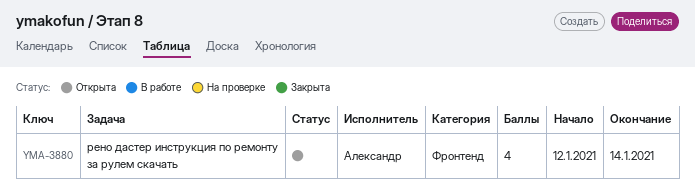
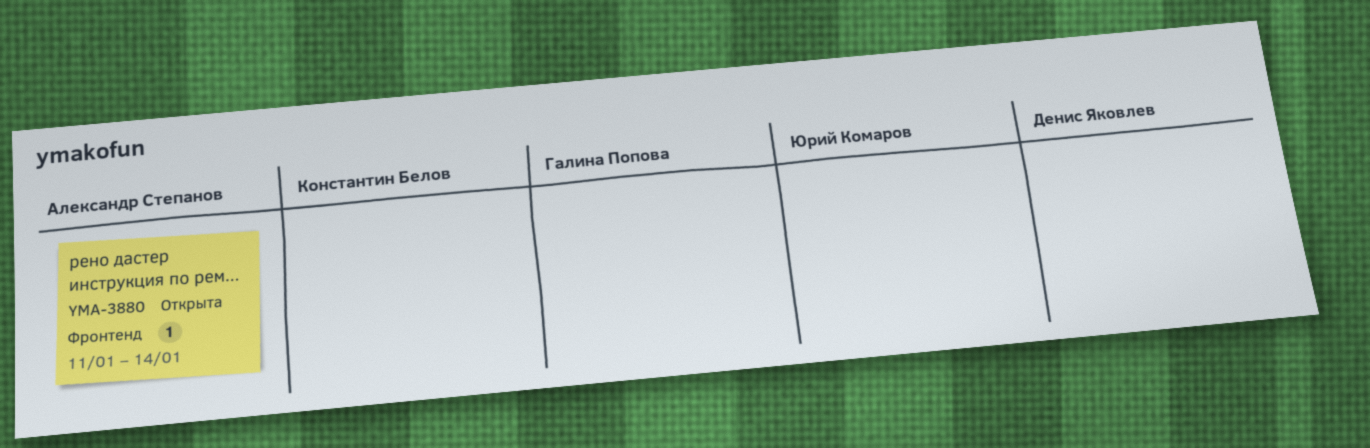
YMA-3880, estimate: 4 -> 1
YMA-3880, start: Jan 12 -> Jan 11

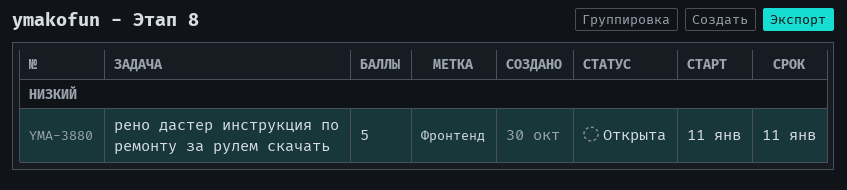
YMA-3880, estimate: 1 -> 5
YMA-3880, due: Jan 14 -> Jan 11

